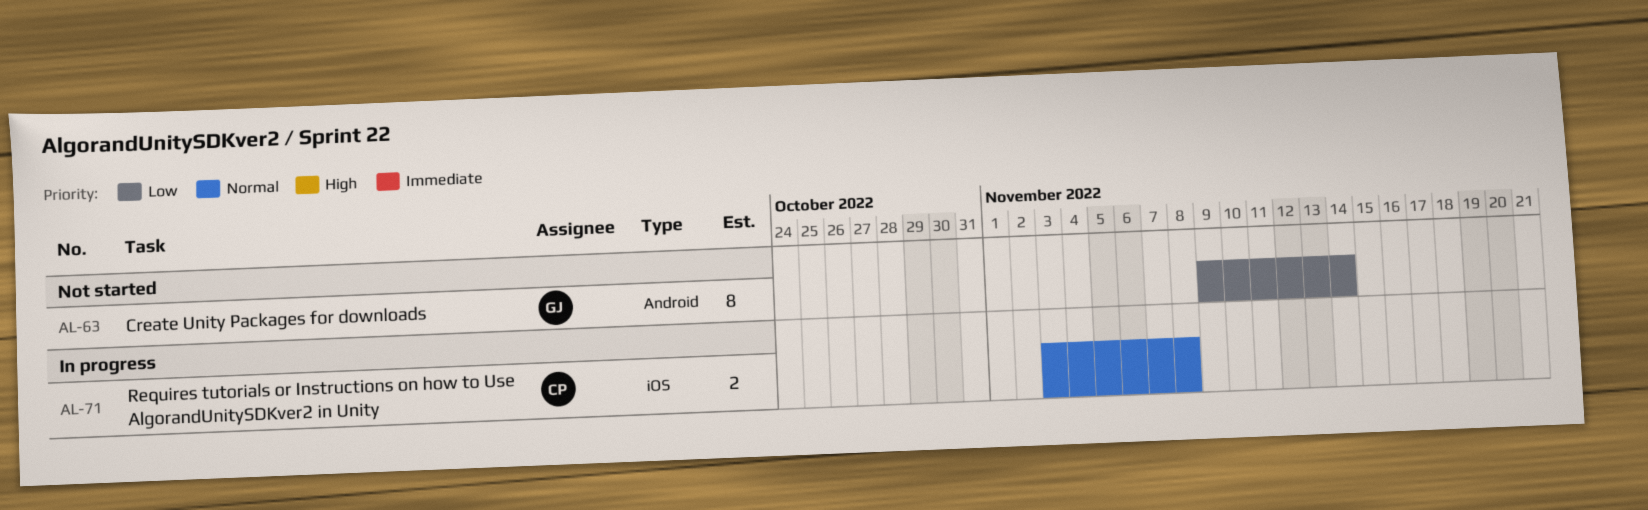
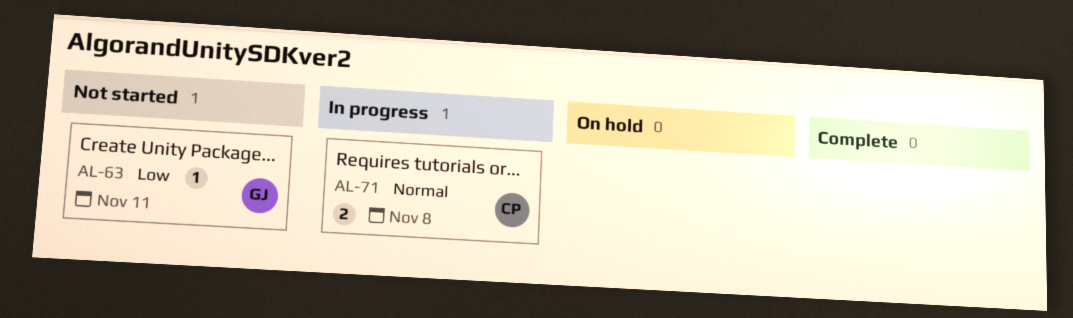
AL-63, estimate: 8 -> 1
AL-63, due: Nov 14 -> Nov 11

